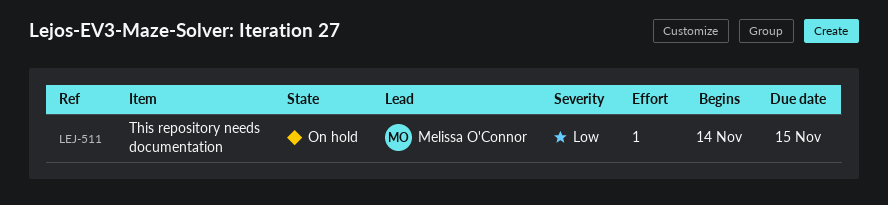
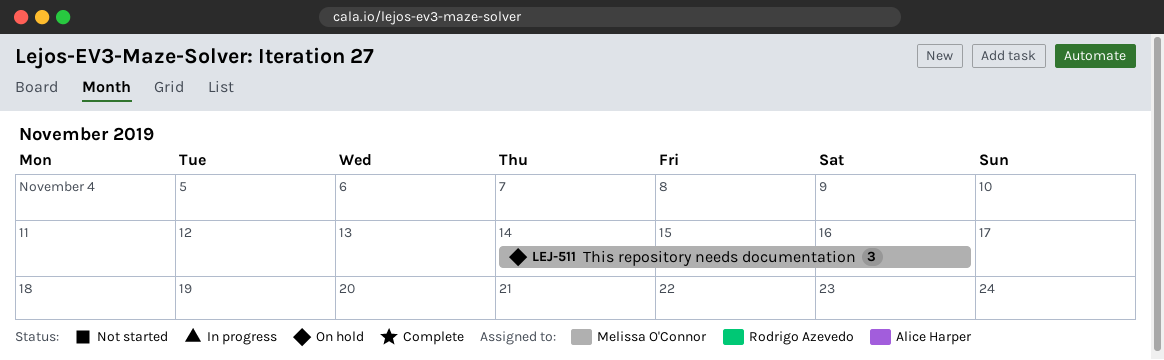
LEJ-511, estimate: 1 -> 3
LEJ-511, due: Nov 15 -> Nov 16

